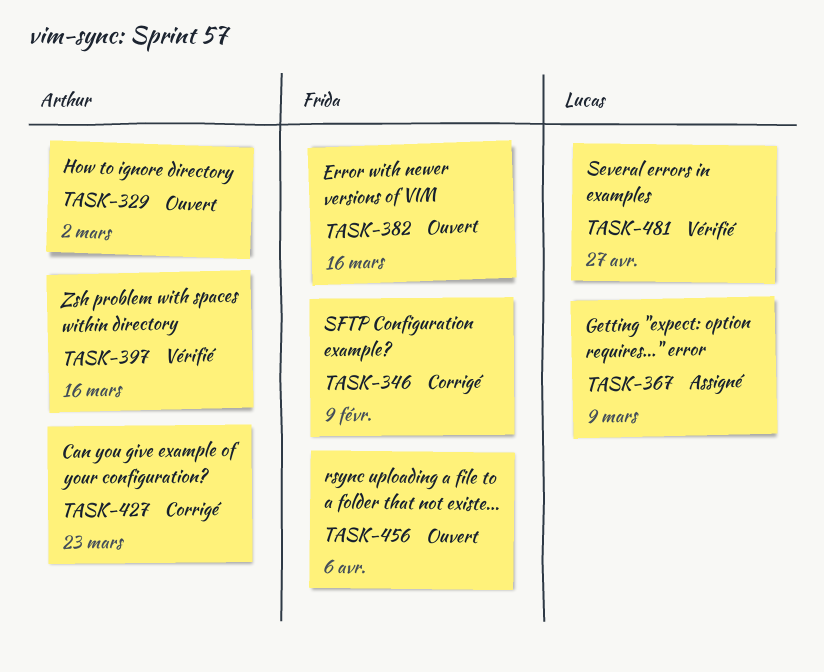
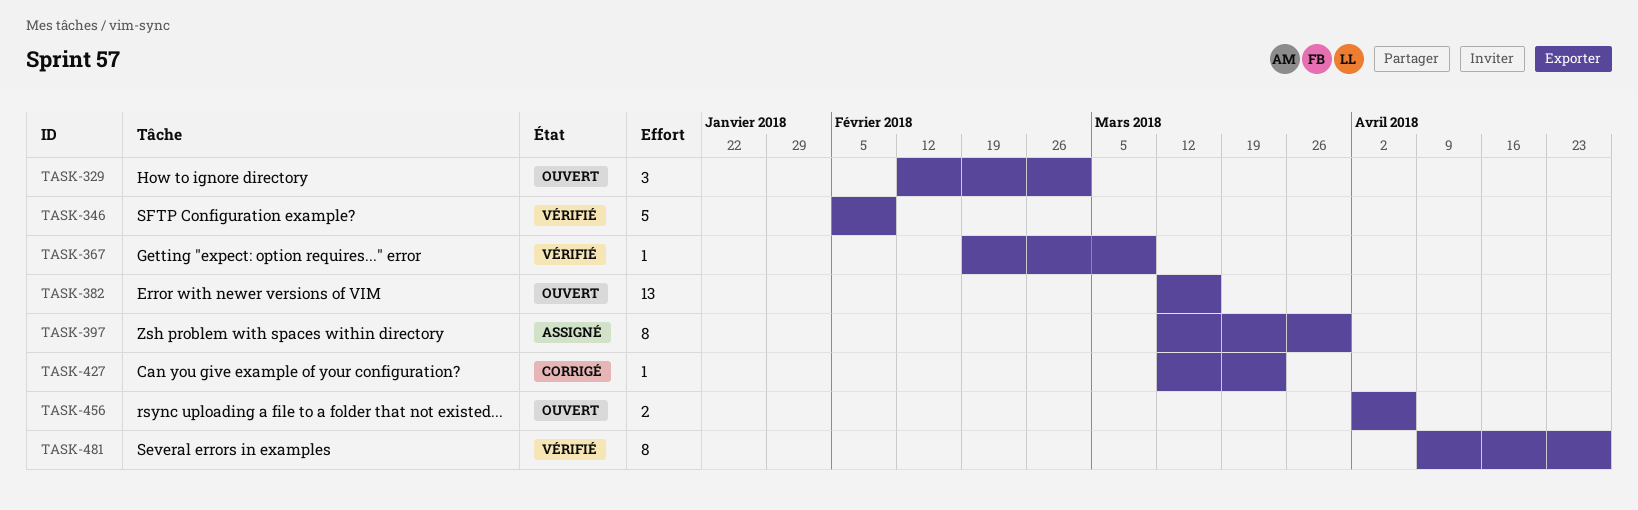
TASK-346, status: Corrigé -> Vérifié
TASK-367, status: Assigné -> Vérifié
TASK-397, status: Vérifié -> Assigné
TASK-397, due: Mar 16 -> Mar 30

